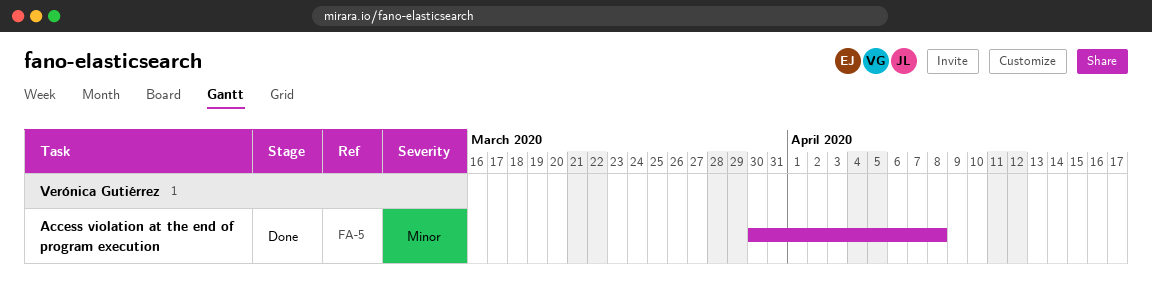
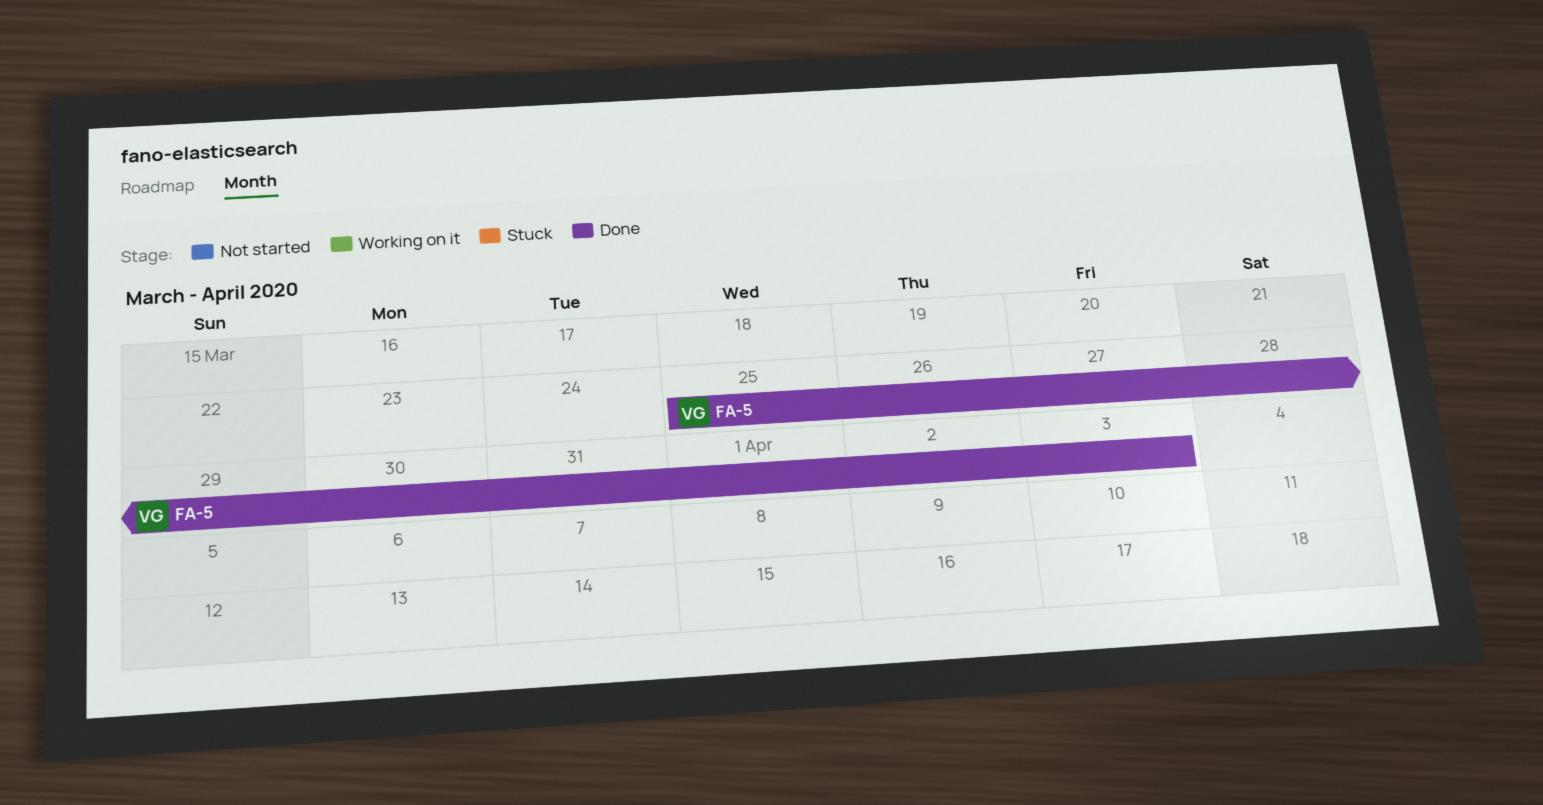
FA-5, start: Mar 30 -> Mar 25
FA-5, due: Apr 8 -> Apr 3

